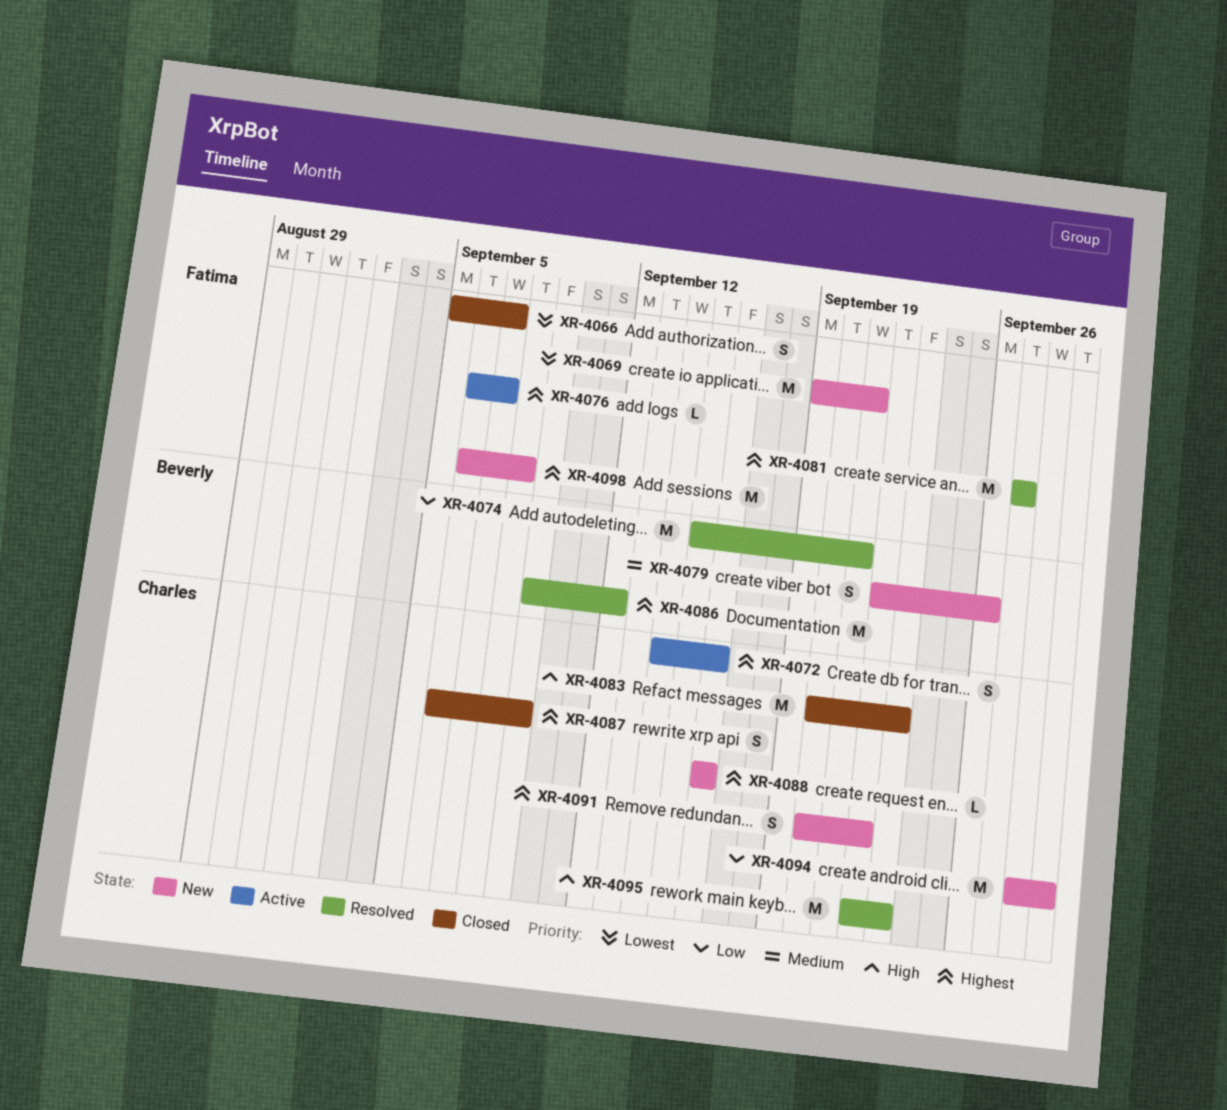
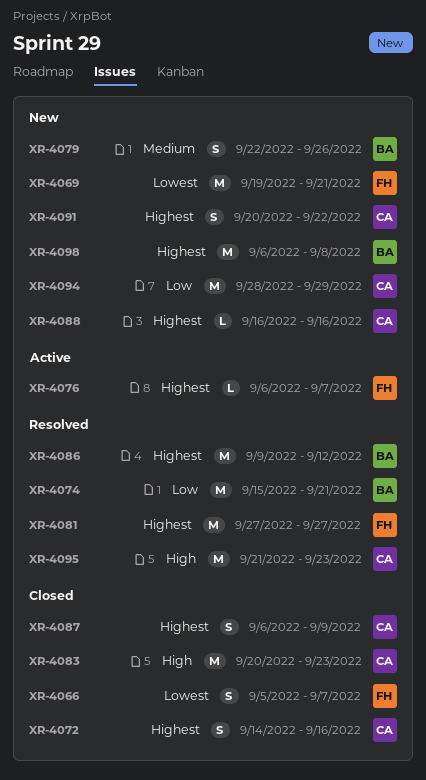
XR-4072, status: Active -> Closed
XR-4095, start: Sep 22 -> Sep 21
XR-4098, owner: Fatima -> Beverly

